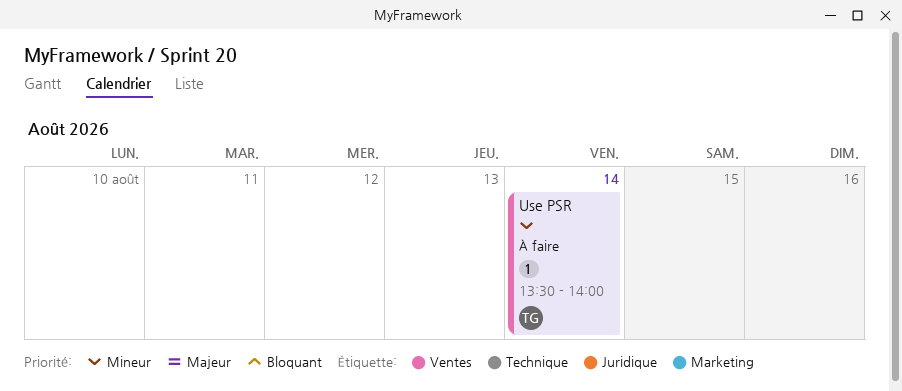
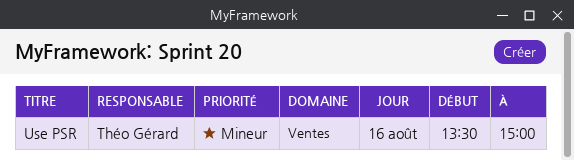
Use PSR, day: Aug 14 -> Aug 16
Use PSR, ends: 14:00 -> 15:00

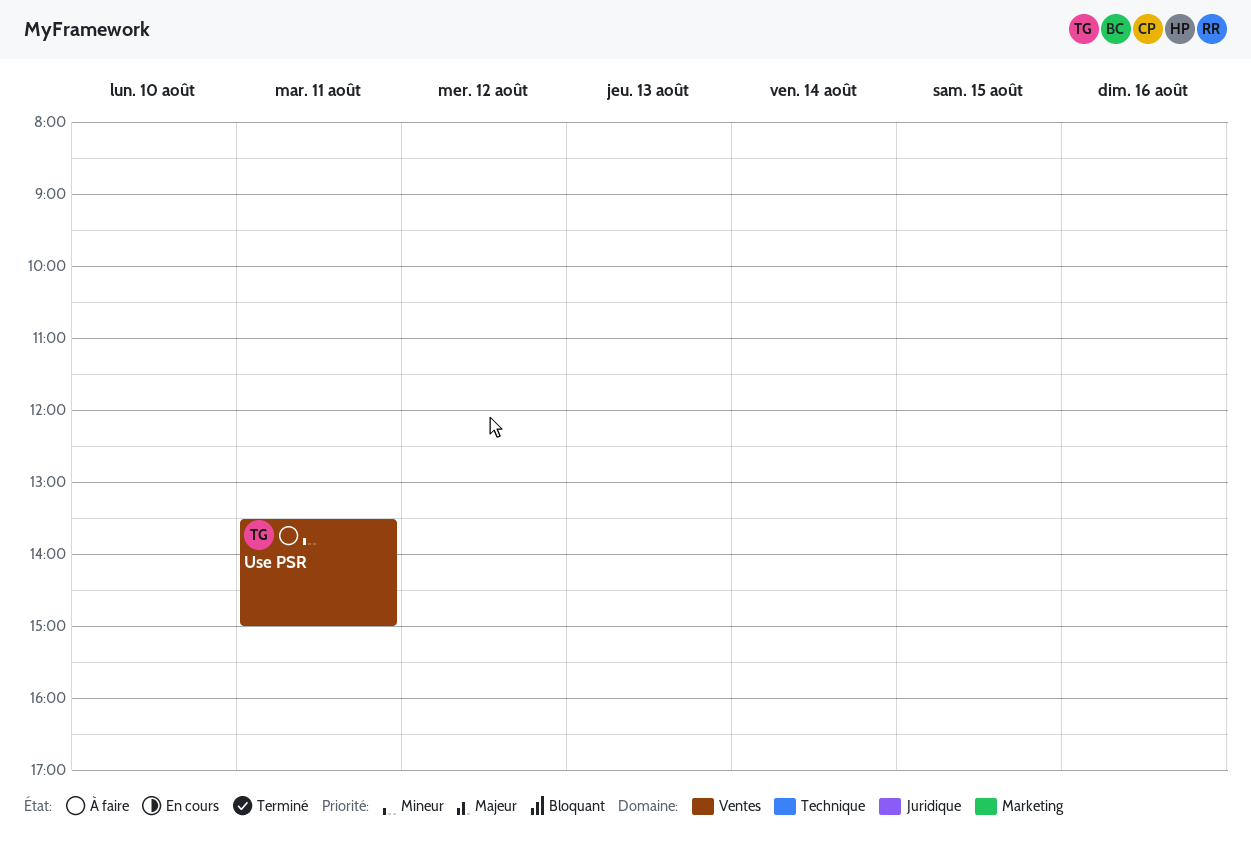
Use PSR, day: Aug 16 -> Aug 11

